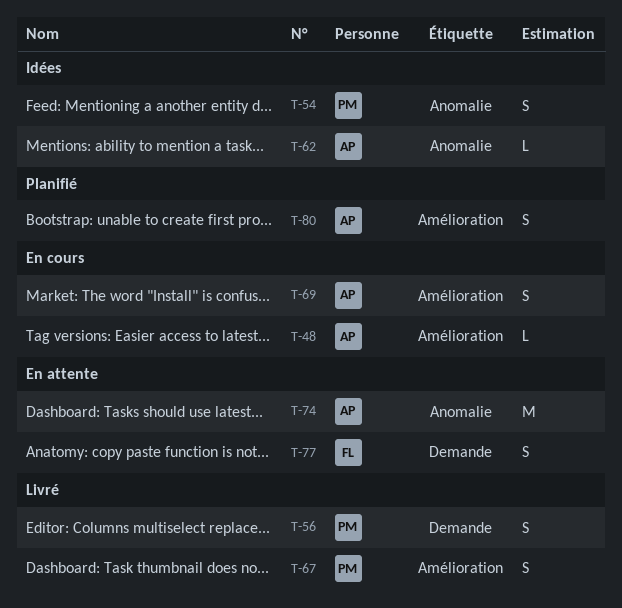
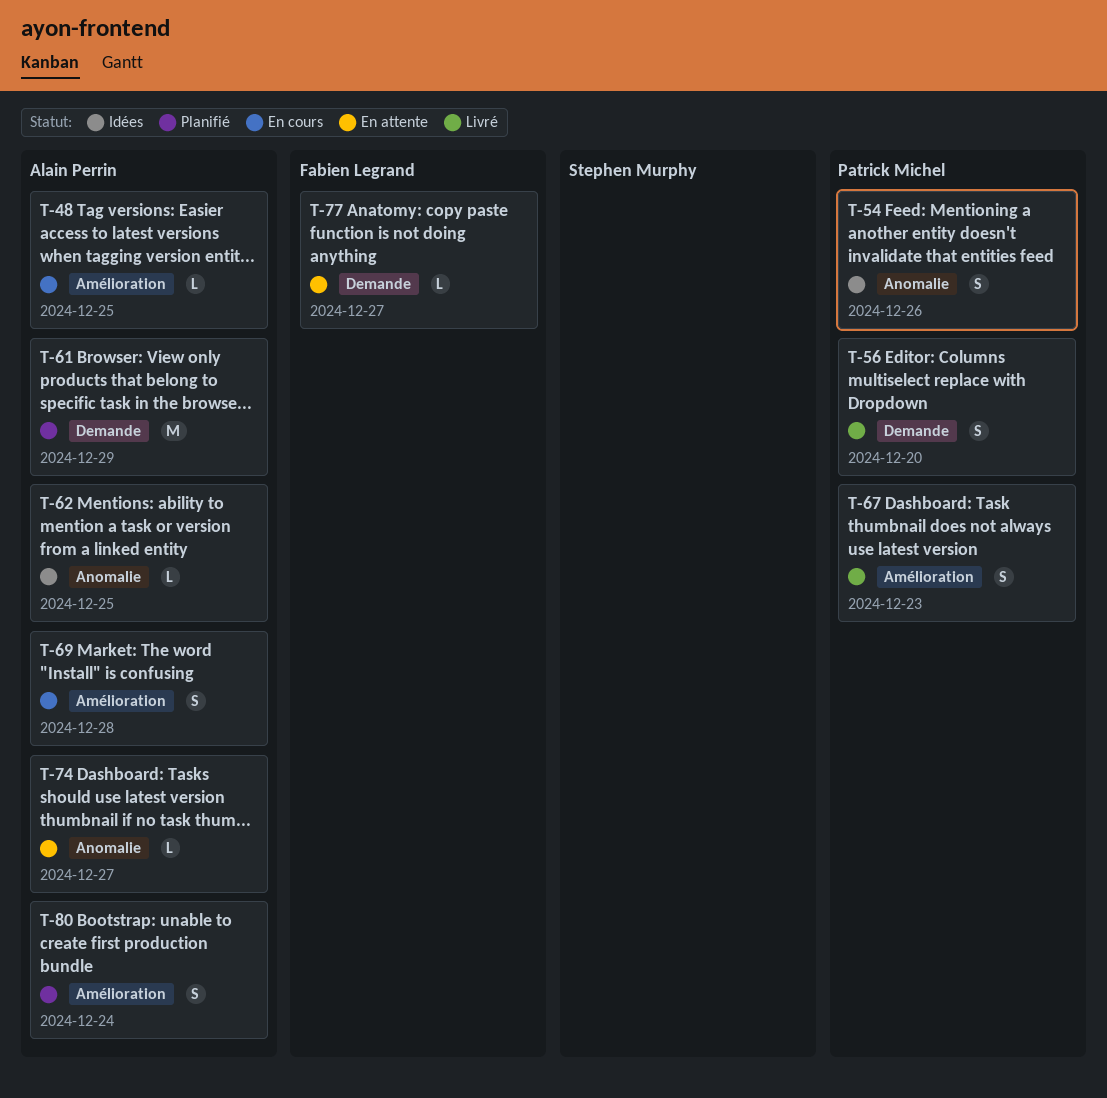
T-61: none -> present
T-74, estimate: M -> L
T-77, estimate: S -> L

